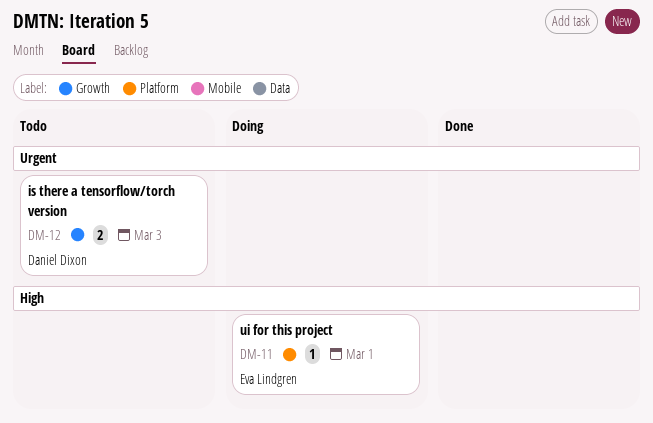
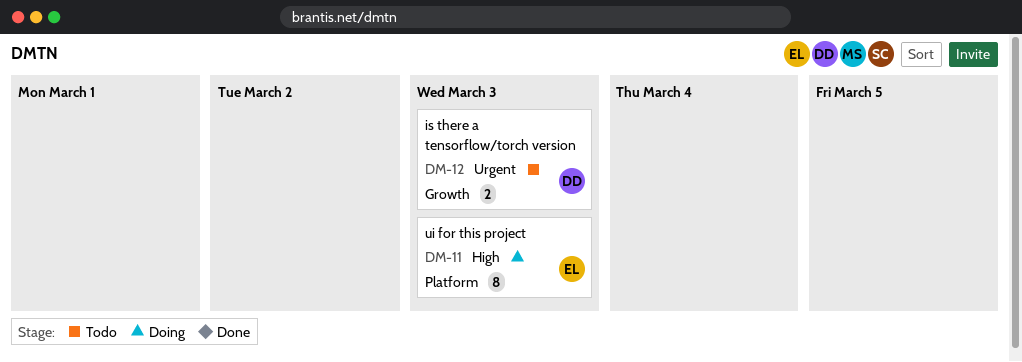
DM-11, estimate: 1 -> 8
DM-11, due: Mar 1 -> Mar 3

